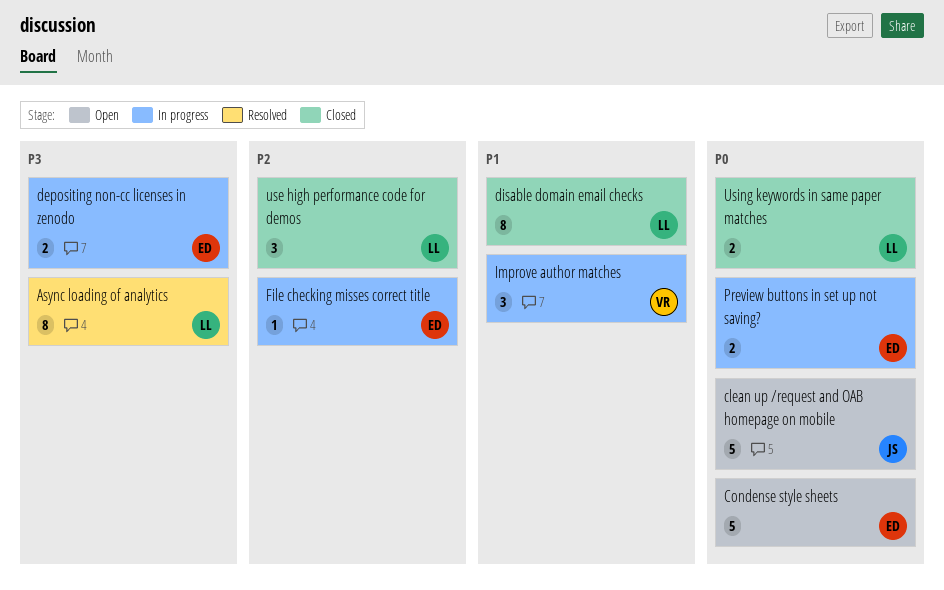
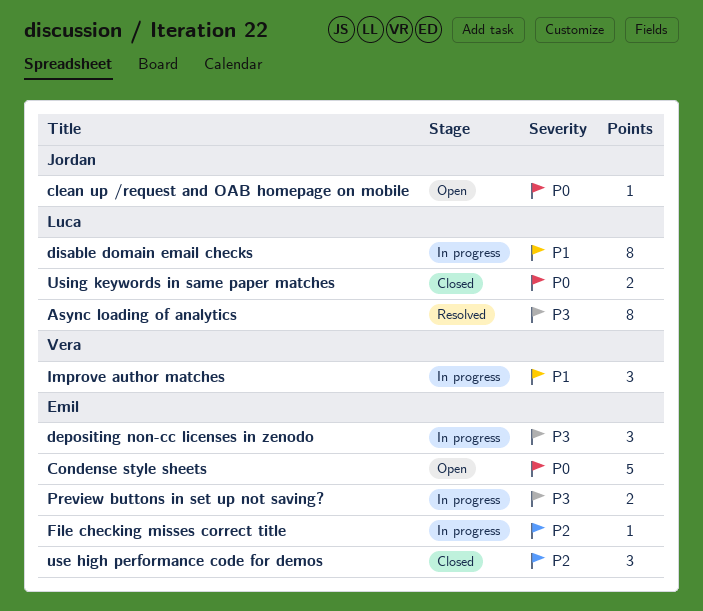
clean up /request and OAB homepage on mobile, estimate: 5 -> 1
depositing non-cc licenses in zenodo, estimate: 2 -> 3
disable domain email checks, status: Closed -> In progress
Preview buttons in set up not saving?, priority: P0 -> P3
use high performance code for demos, owner: Luca -> Emil

